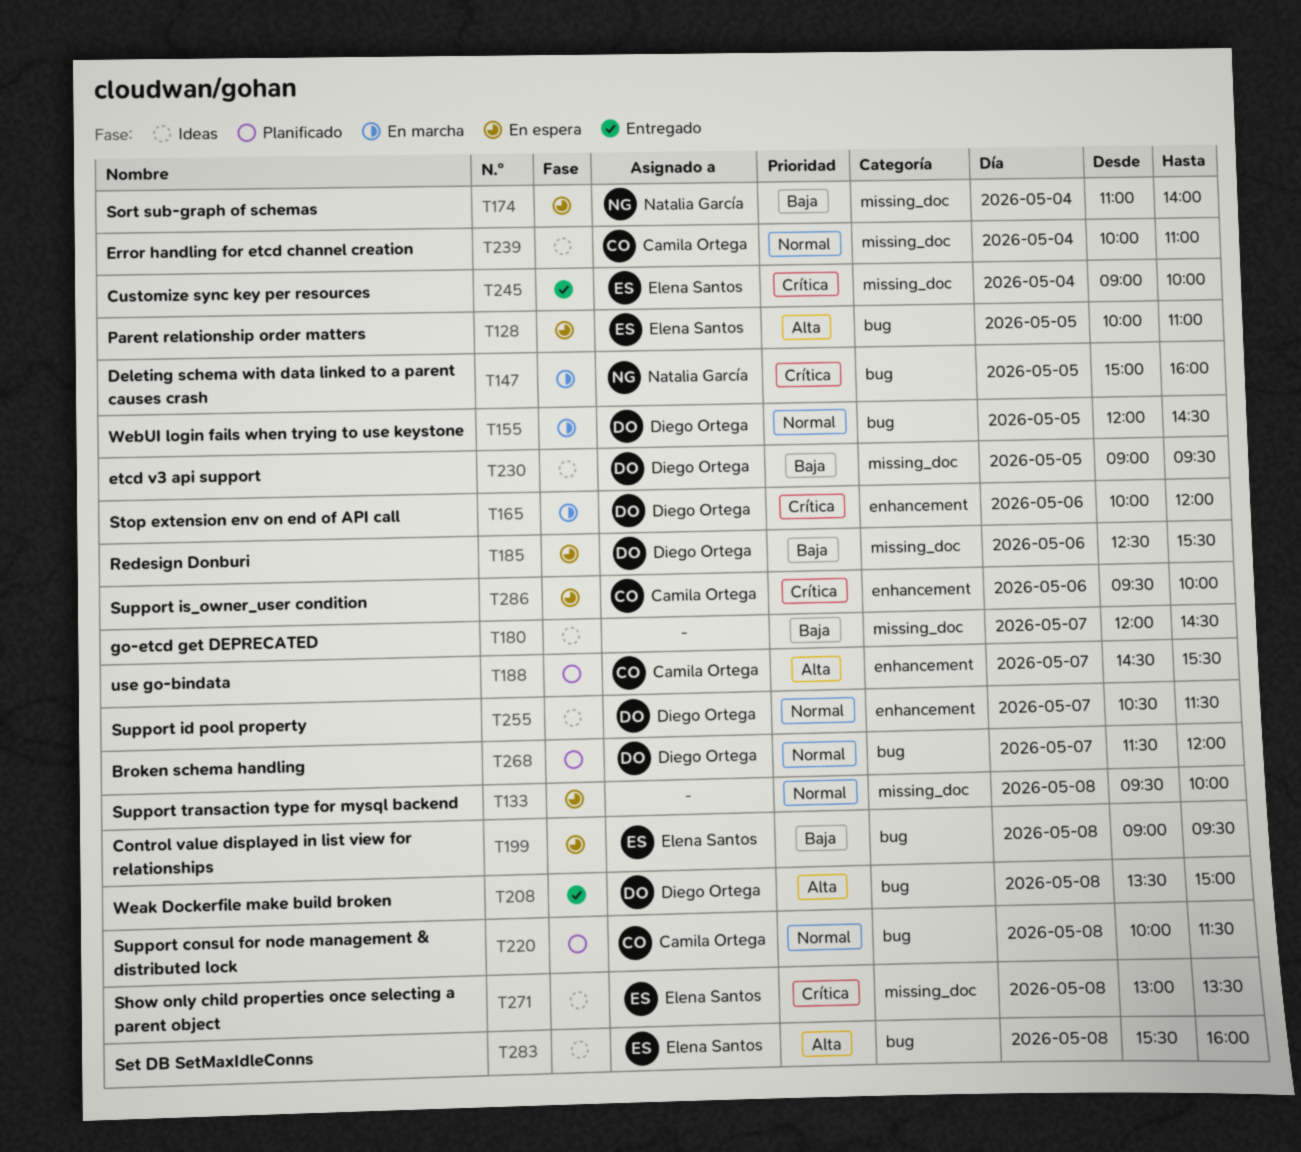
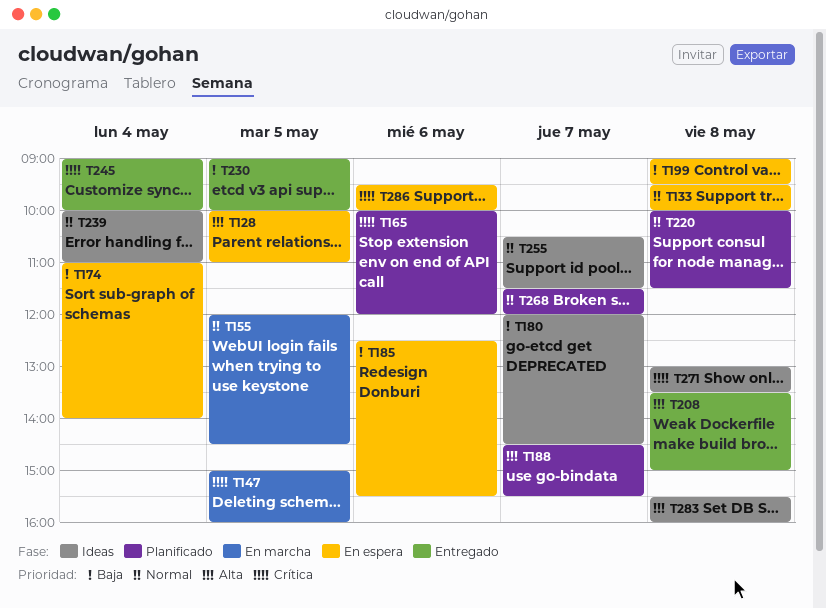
T165, status: En marcha -> Planificado
T230, status: Ideas -> Entregado
T230, ends: 09:30 -> 10:00

